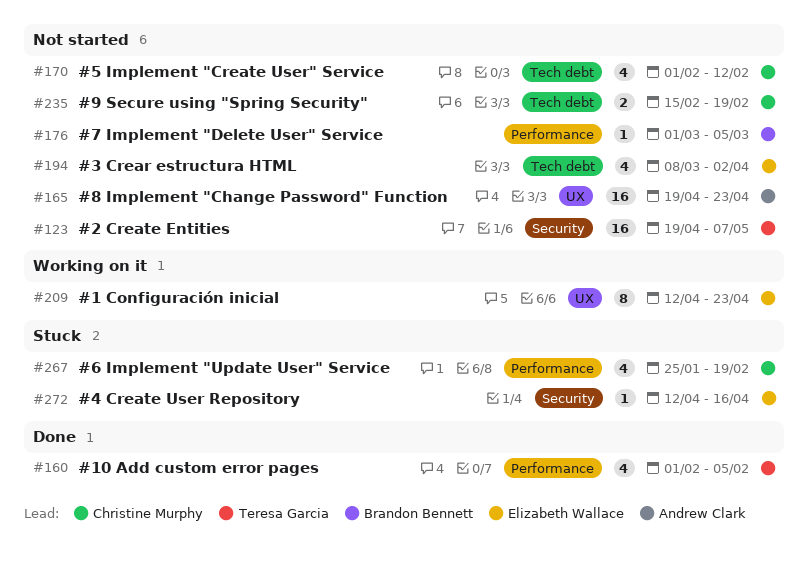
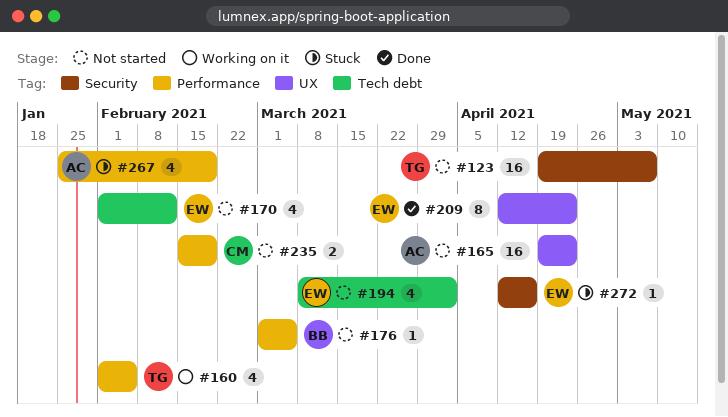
#160, status: Done -> Working on it
#170, owner: Christine Murphy -> Elizabeth Wallace
#209, status: Working on it -> Done
#235, label: Tech debt -> Performance
#267, owner: Christine Murphy -> Andrew Clark

